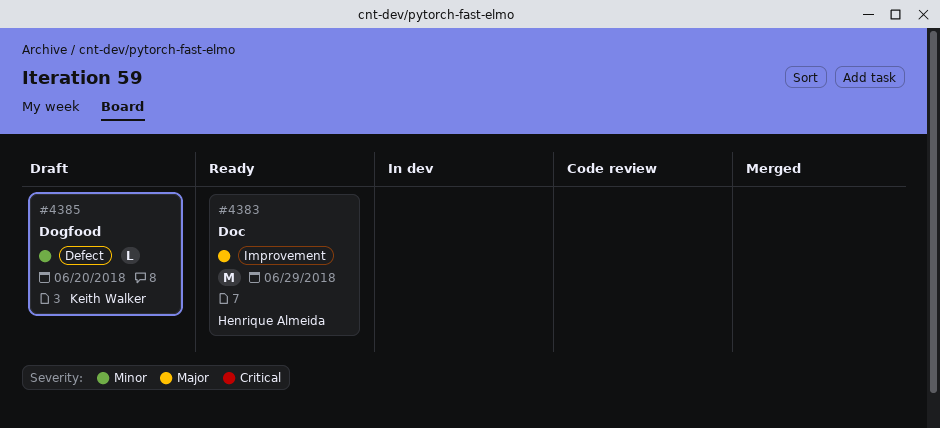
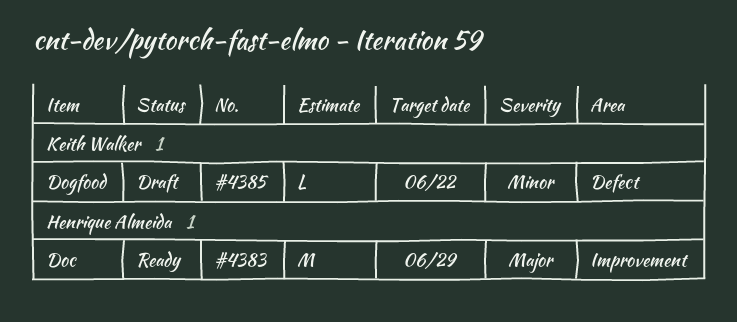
#4385, due: Jun 20 -> Jun 22

